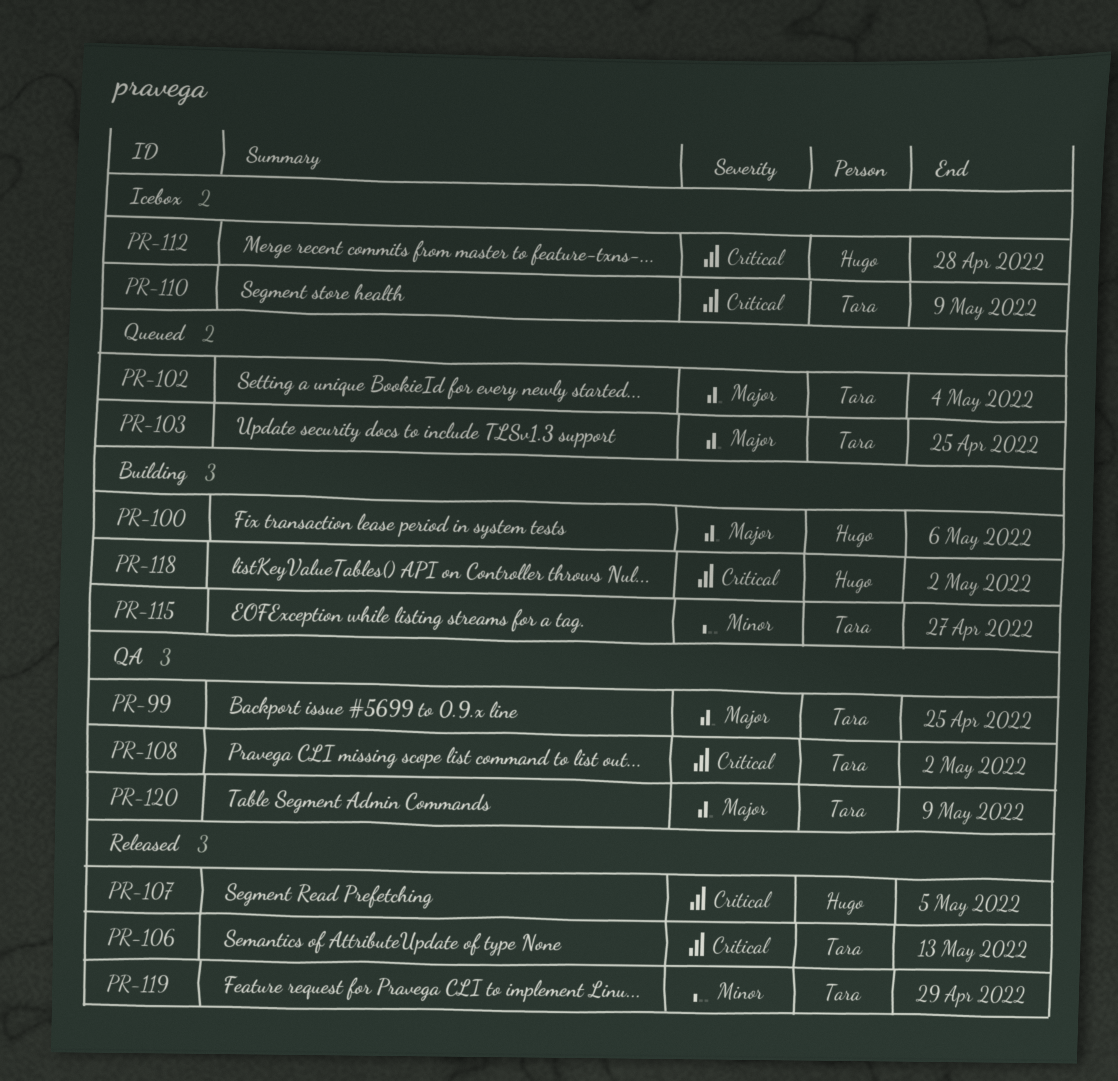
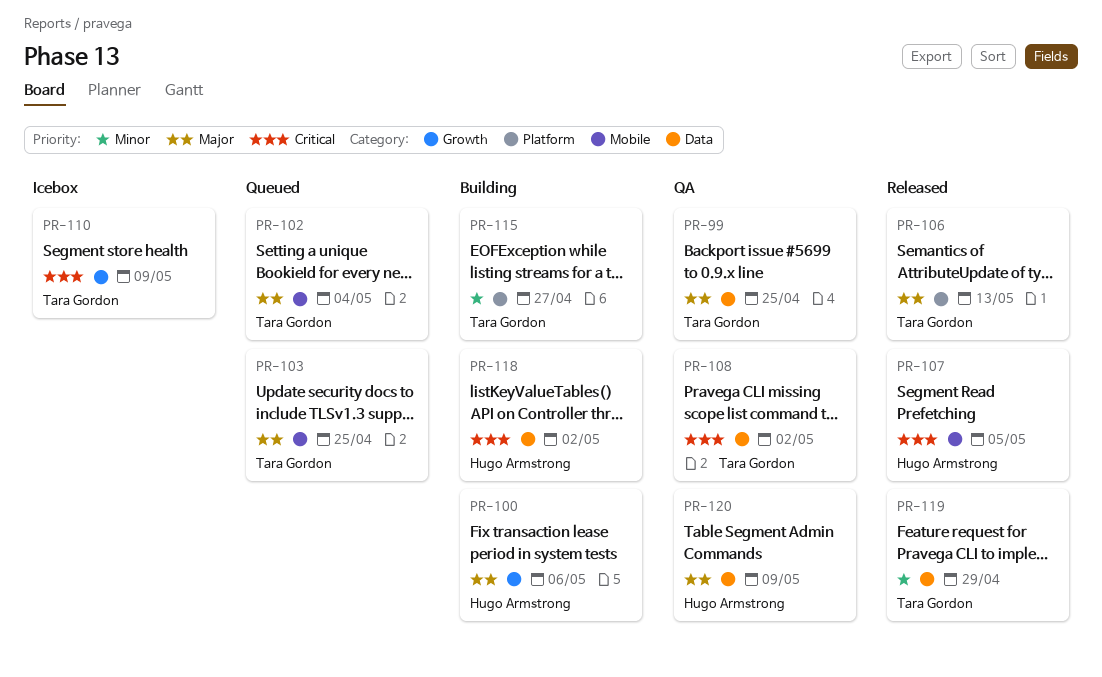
PR-106, priority: Critical -> Major
PR-112: present -> none
PR-120, owner: Tara Gordon -> Hugo Armstrong

